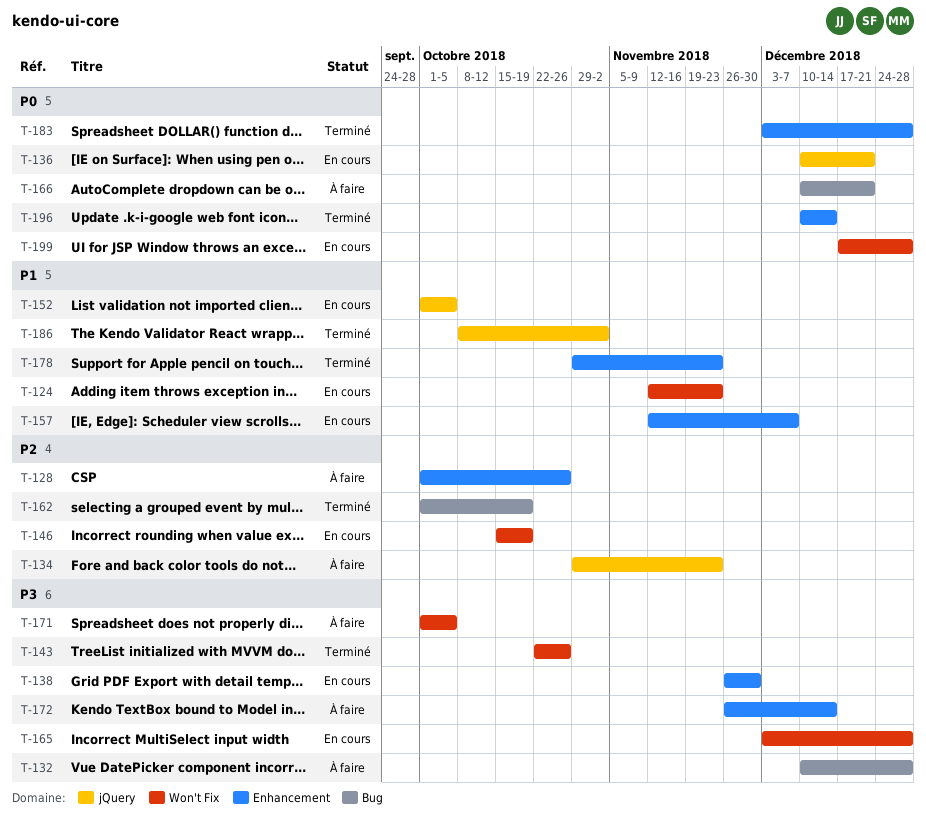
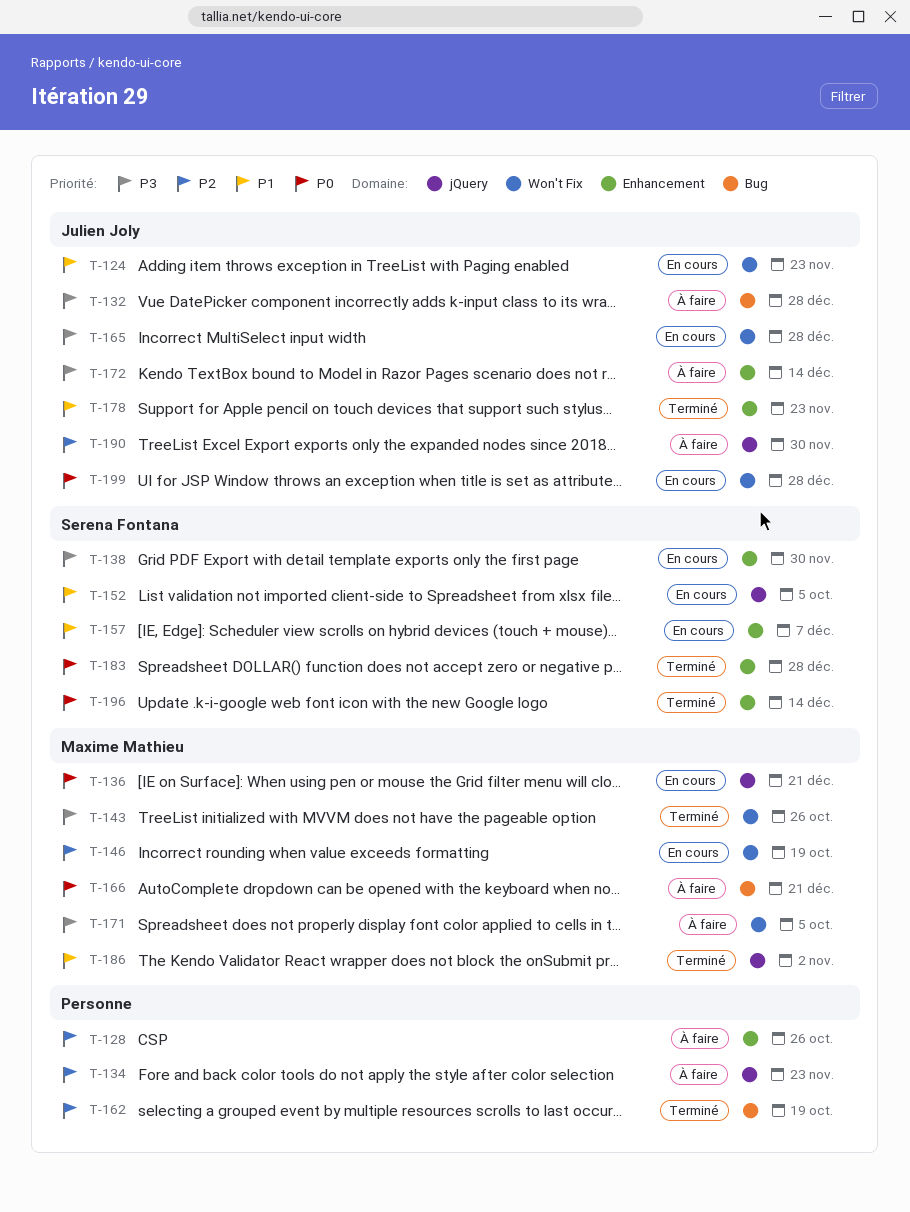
T-190: none -> present

